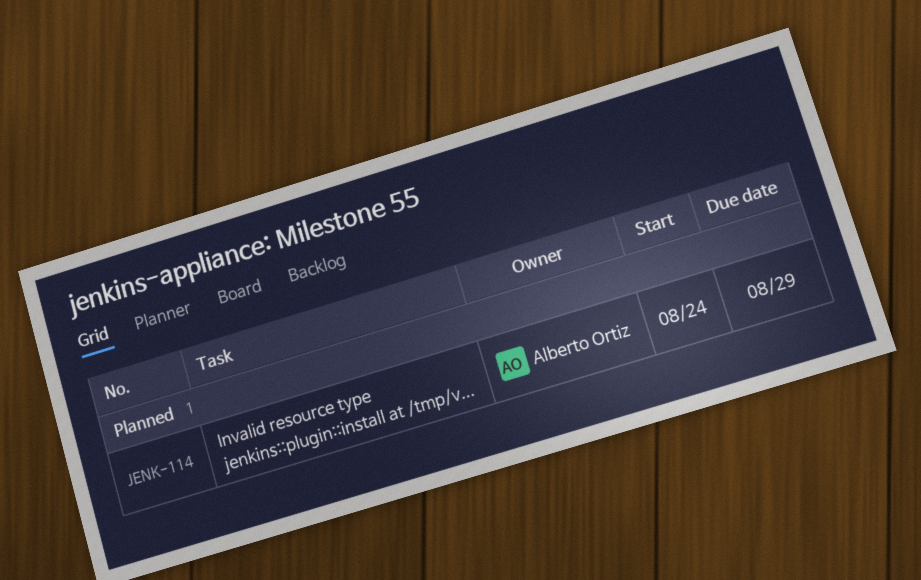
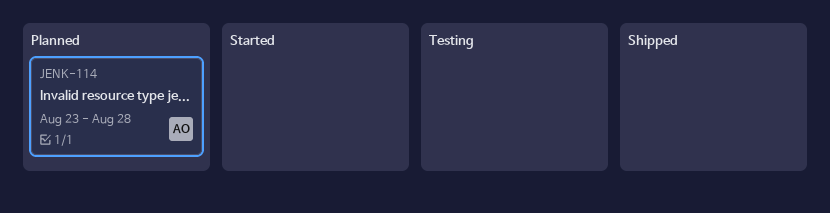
JENK-114, start: Aug 24 -> Aug 23
JENK-114, due: Aug 29 -> Aug 28

